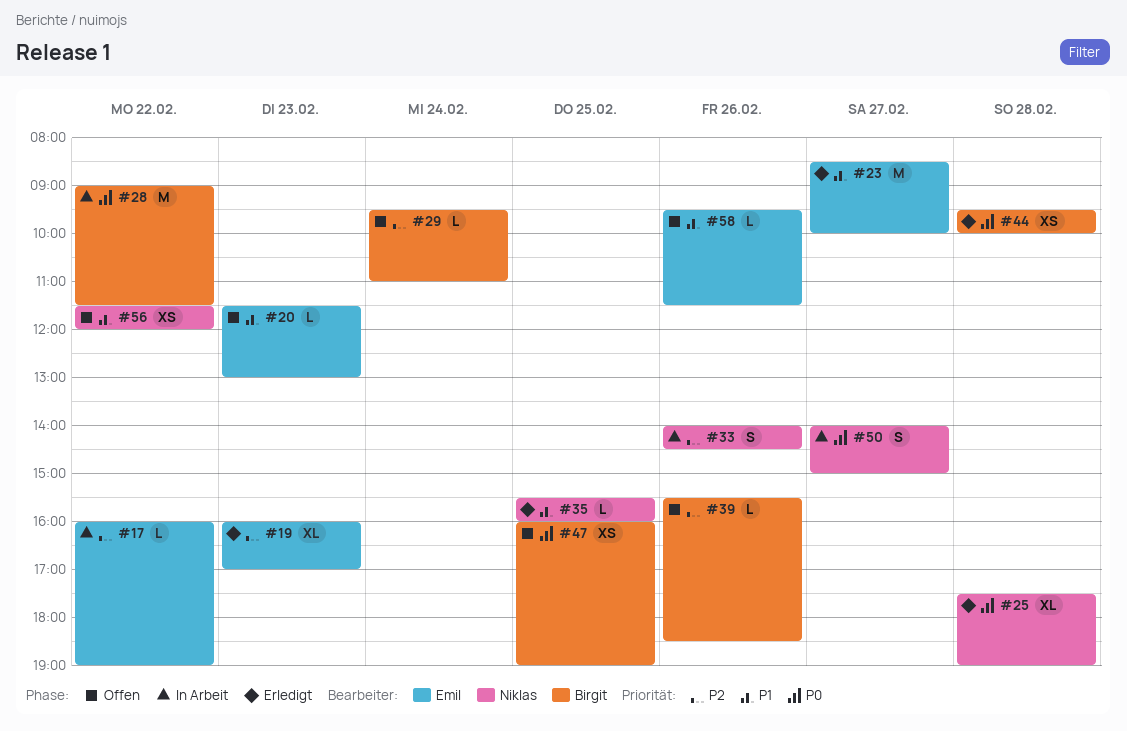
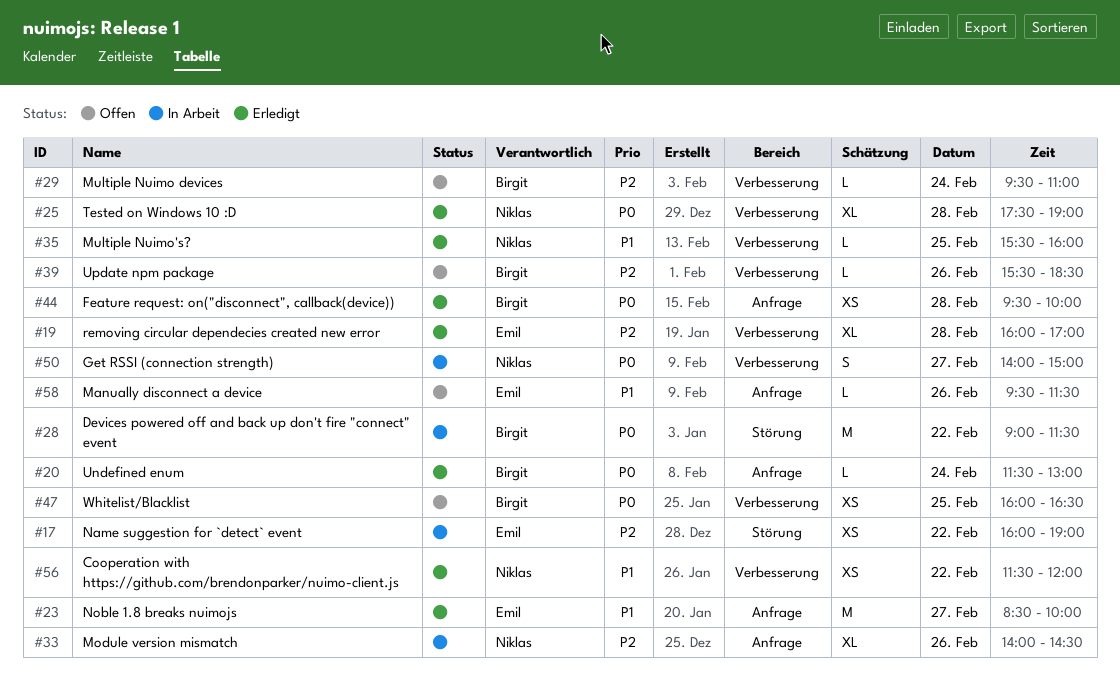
#17, estimate: L -> XS
#19, day: Feb 23 -> Feb 28
#20, status: Offen -> Erledigt
#20, owner: Emil -> Birgit
#20, priority: P1 -> P0
#20, day: Feb 23 -> Feb 24
#33, estimate: S -> XL
#47, ends: 19:00 -> 16:30
#56, status: Offen -> Erledigt

